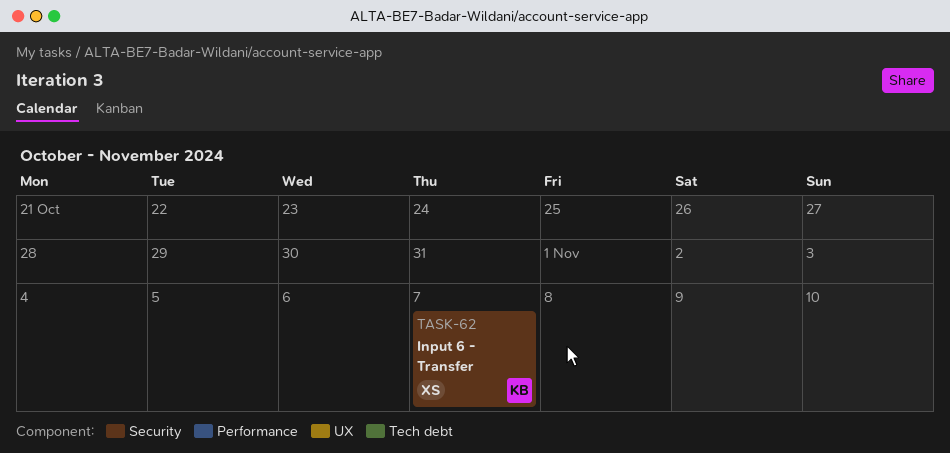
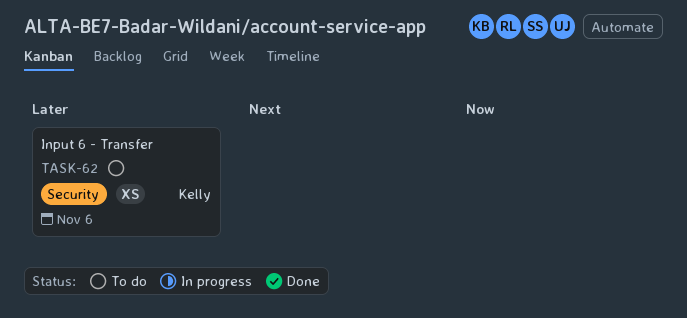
TASK-62, due: Nov 7 -> Nov 6

